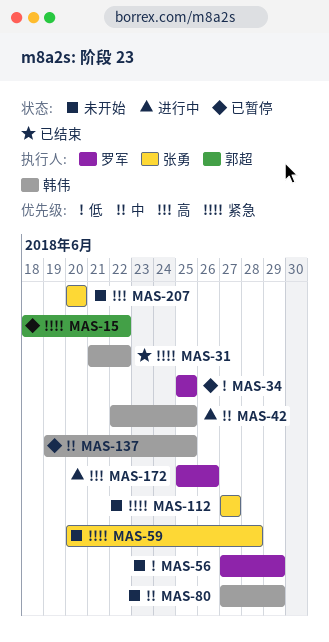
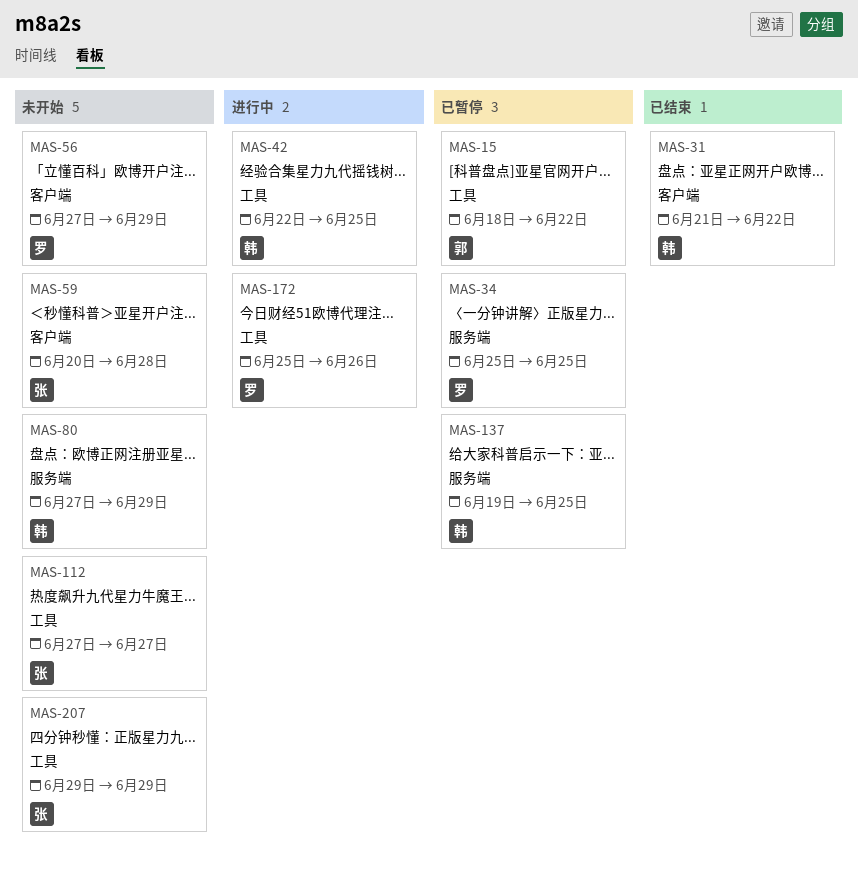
MAS-207, start: Jun 20 -> Jun 29
MAS-207, due: Jun 20 -> Jun 29

